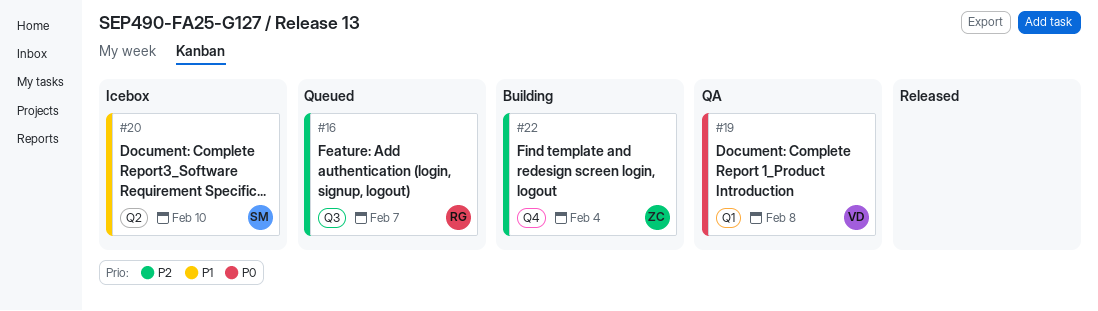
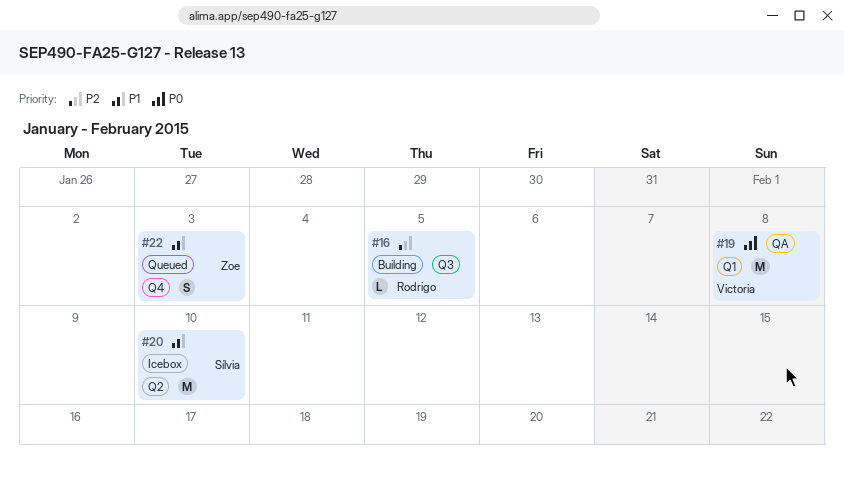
#16, status: Queued -> Building
#16, due: Feb 7 -> Feb 5
#22, status: Building -> Queued
#22, priority: P2 -> P1
#22, due: Feb 4 -> Feb 3

